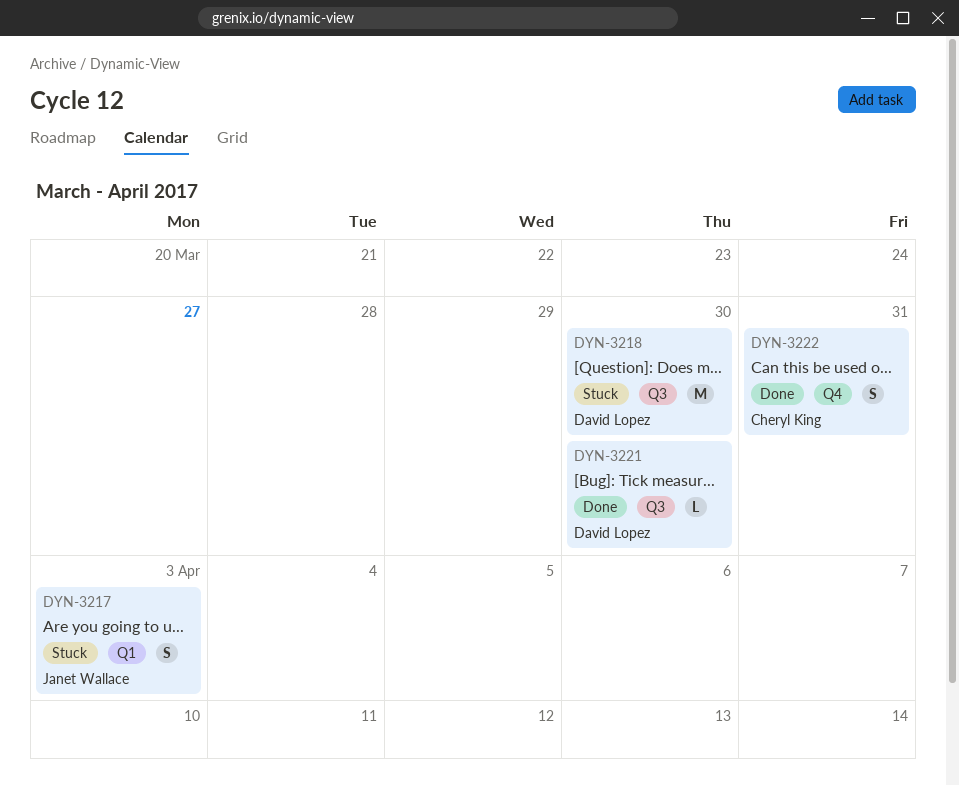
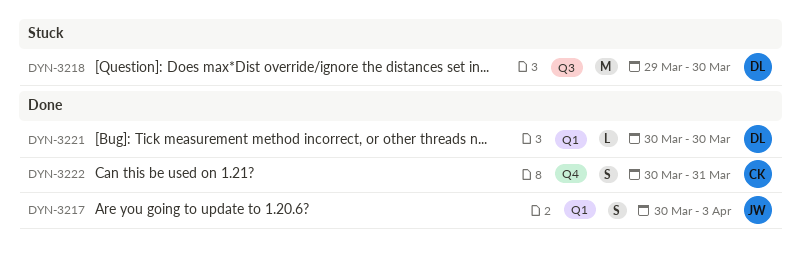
DYN-3217, status: Stuck -> Done
DYN-3221, label: Q3 -> Q1

